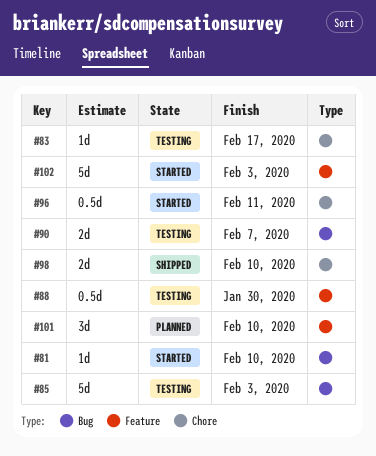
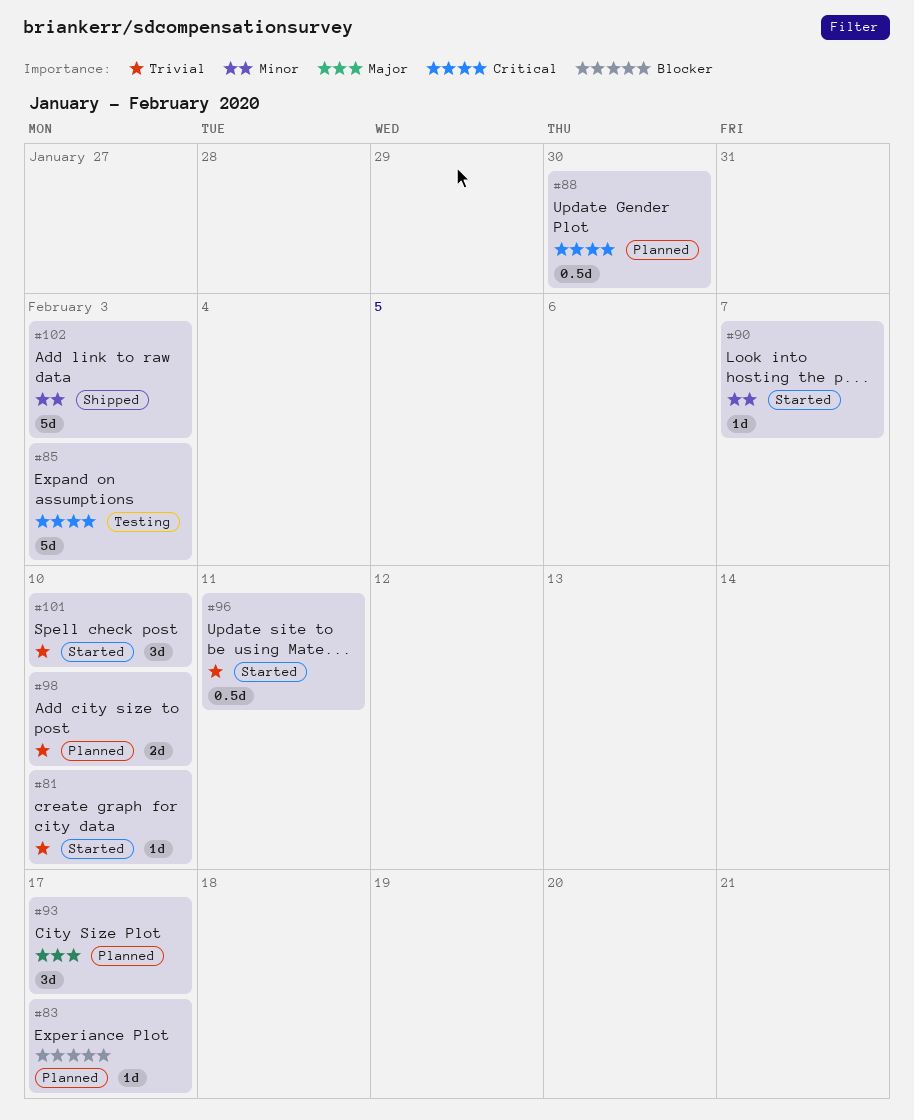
#83, status: Testing -> Planned
#88, status: Testing -> Planned
#90, status: Testing -> Started
#90, estimate: 2d -> 1d
#93: none -> present
#98, status: Shipped -> Planned
#101, status: Planned -> Started
#102, status: Started -> Shipped

